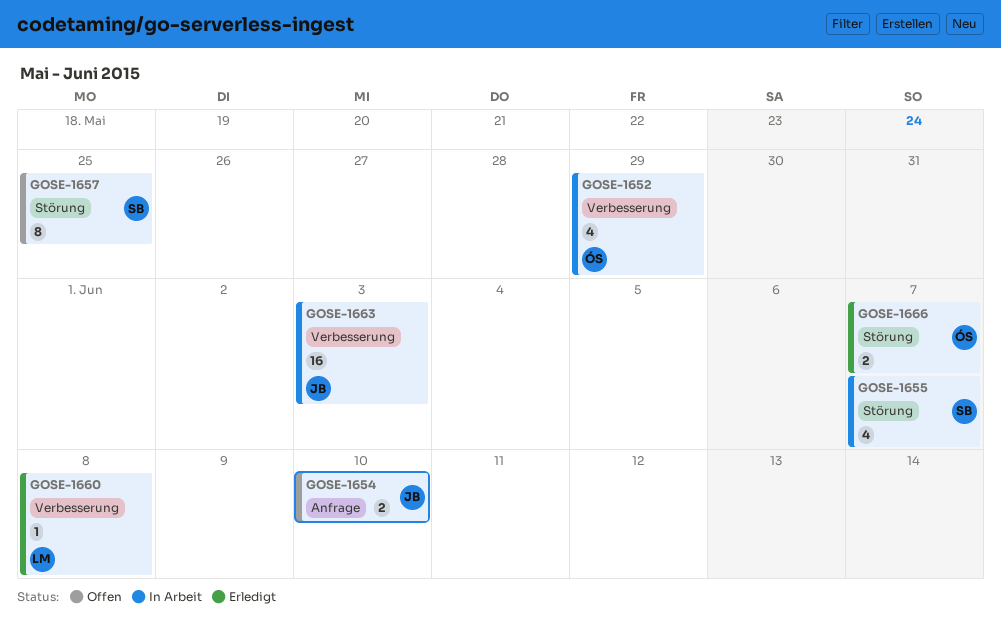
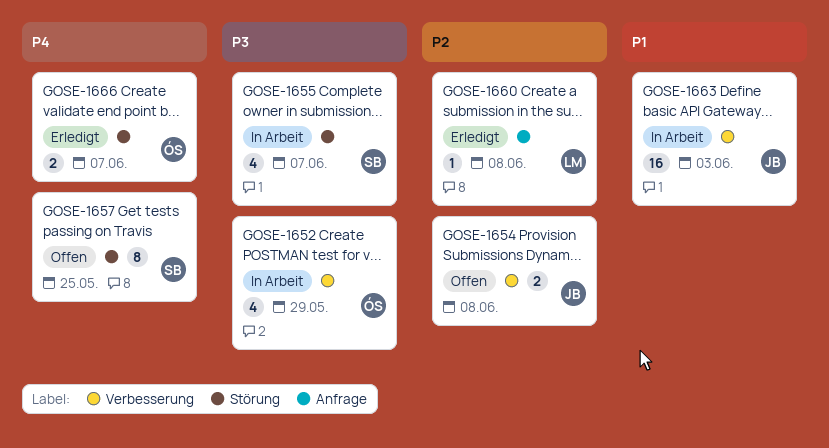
GOSE-1654, label: Anfrage -> Verbesserung
GOSE-1654, due: Jun 10 -> Jun 8
GOSE-1660, label: Verbesserung -> Anfrage

